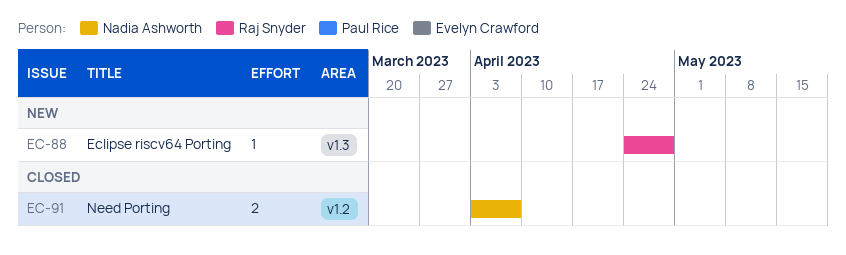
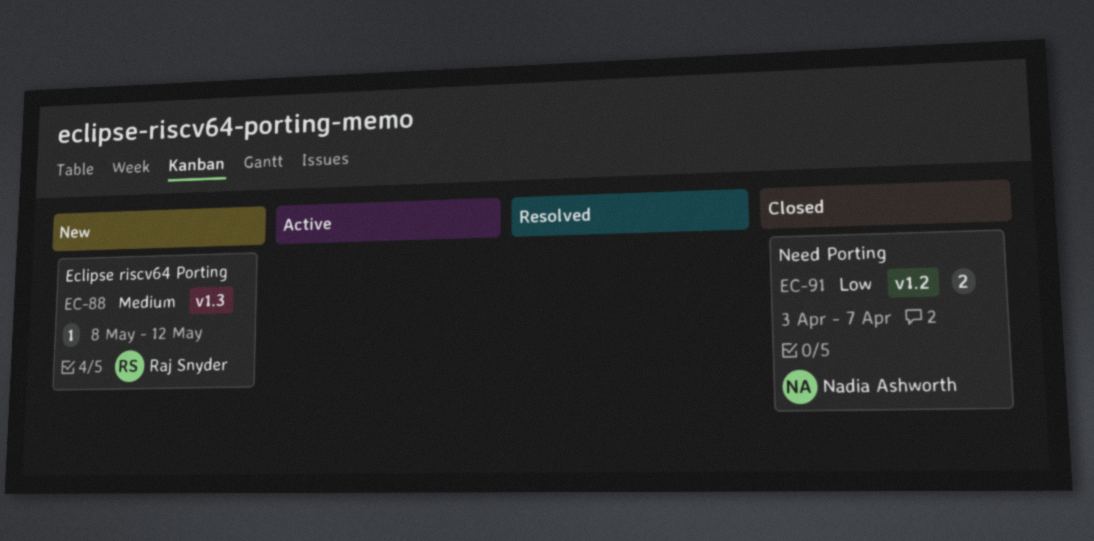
EC-88, start: Apr 24 -> May 8
EC-88, due: Apr 28 -> May 12

